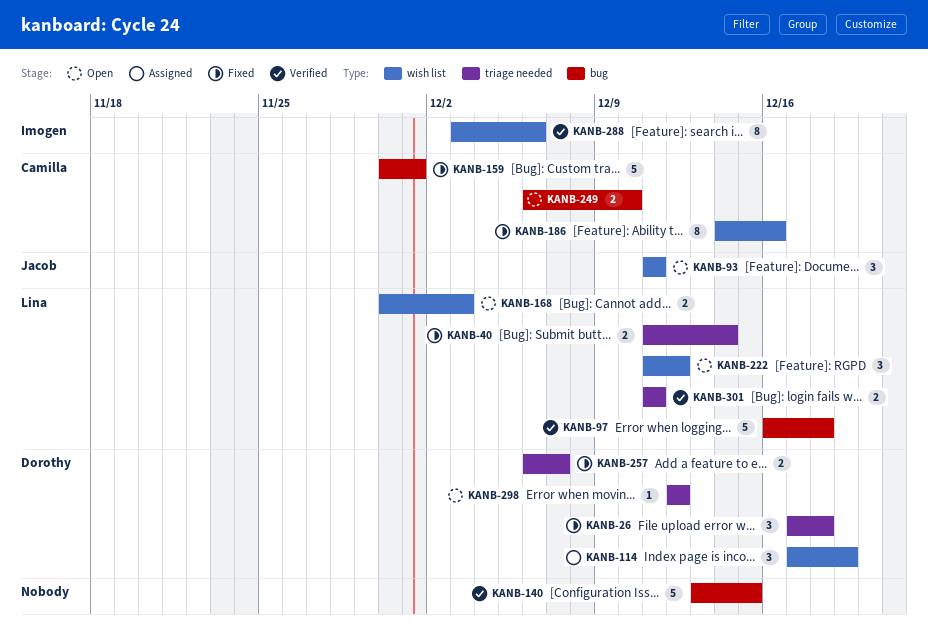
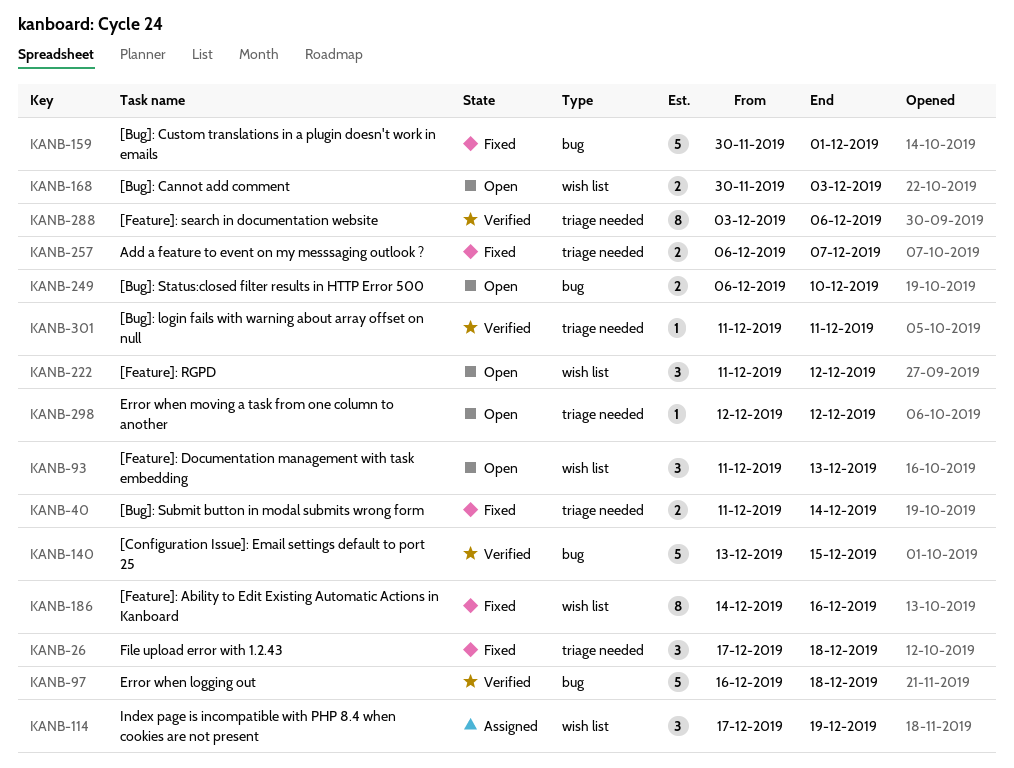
KANB-93, due: Dec 11 -> Dec 13
KANB-288, label: wish list -> triage needed
KANB-301, estimate: 2 -> 1

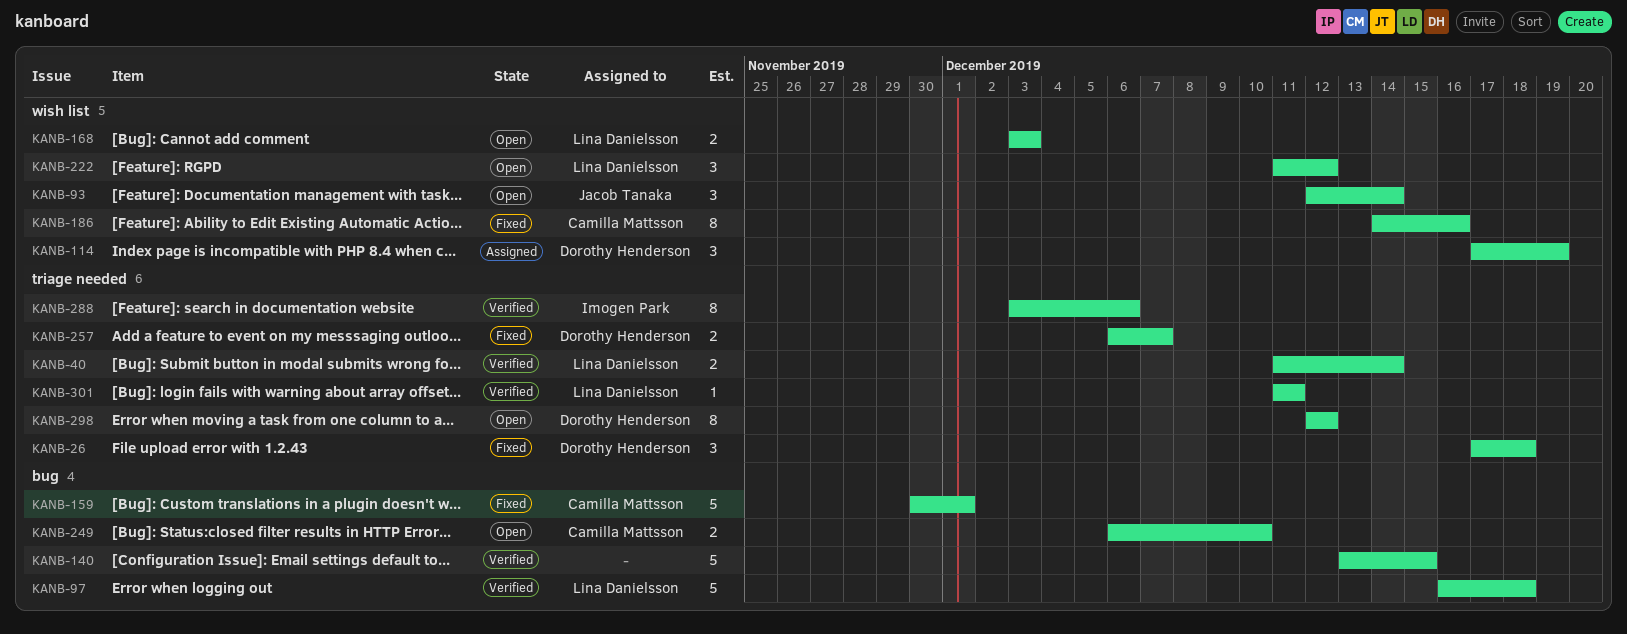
KANB-40, status: Fixed -> Verified
KANB-93, start: Dec 11 -> Dec 12
KANB-93, due: Dec 13 -> Dec 14
KANB-168, start: Nov 30 -> Dec 3
KANB-298, estimate: 1 -> 8

